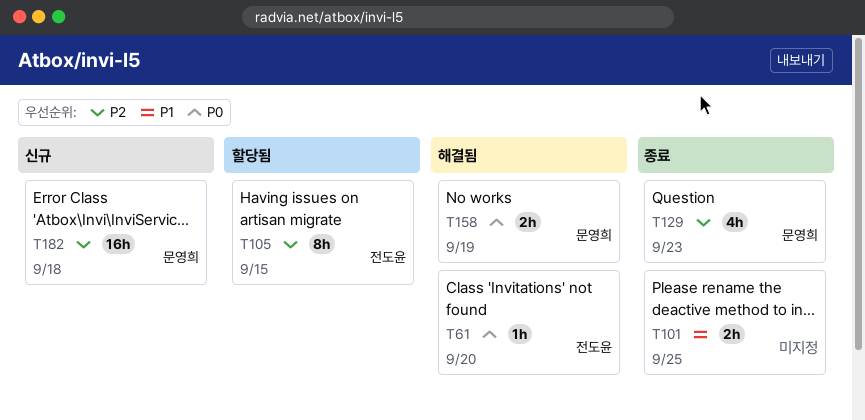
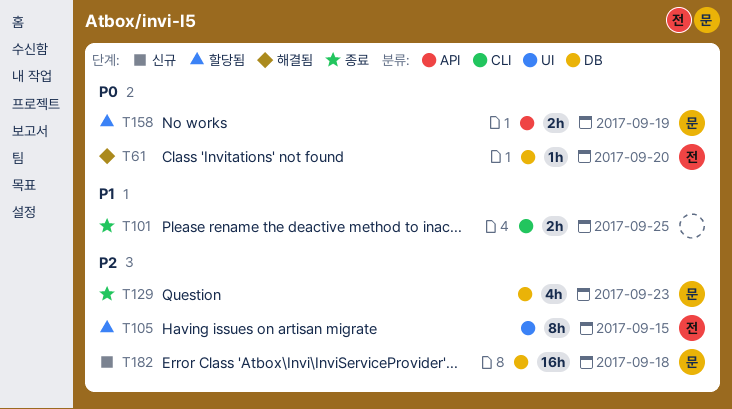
T158, status: 해결됨 -> 할당됨

